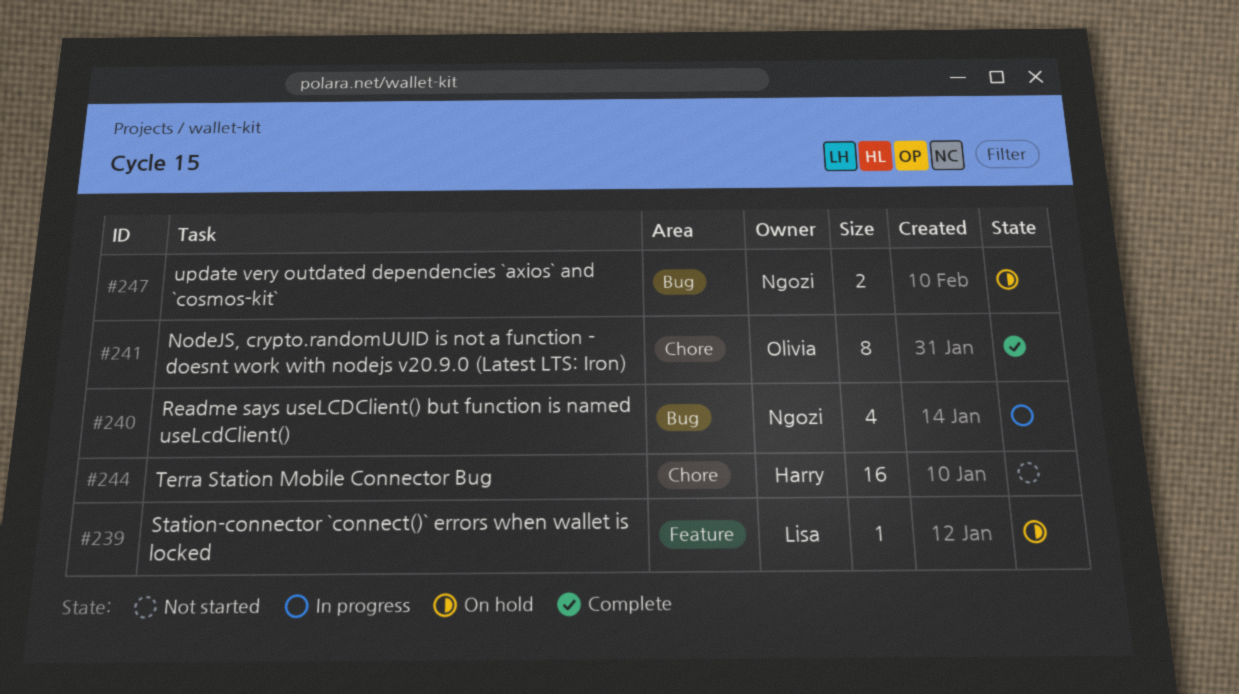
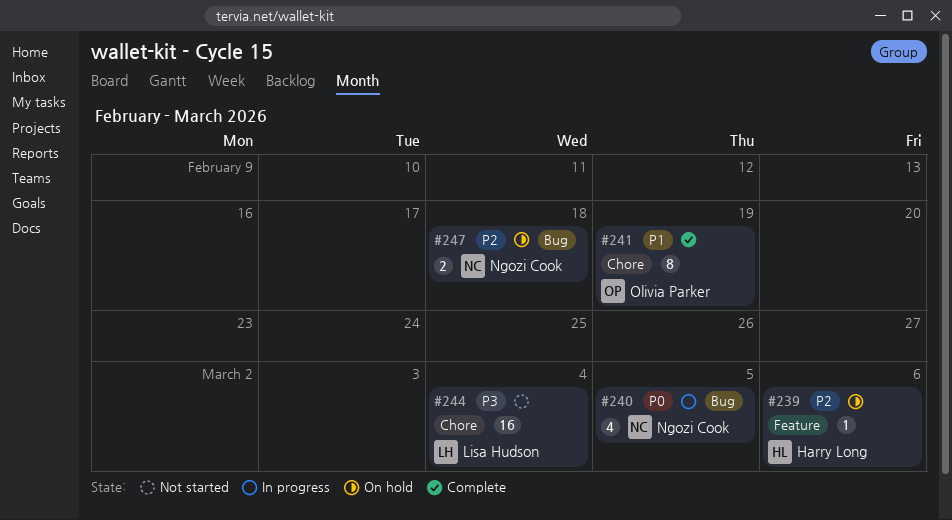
#239, owner: Lisa Hudson -> Harry Long
#244, owner: Harry Long -> Lisa Hudson

